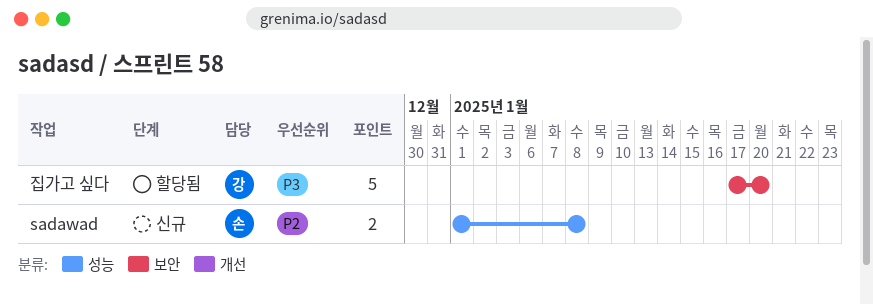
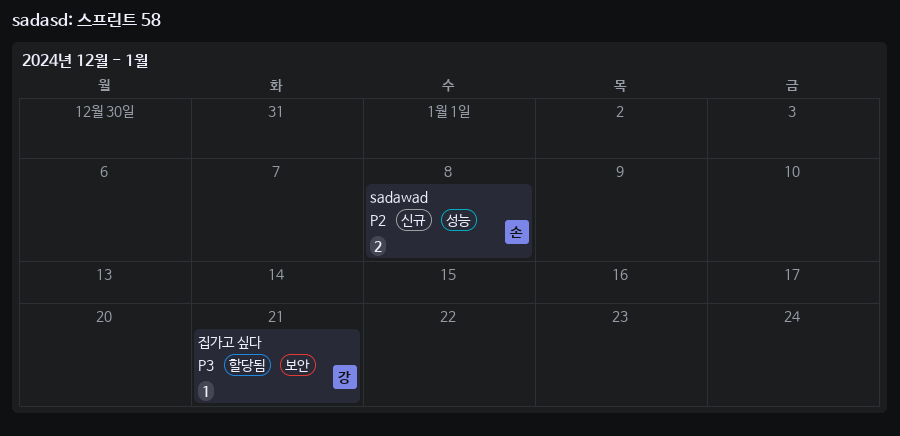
집가고 싶다, estimate: 5 -> 1
집가고 싶다, due: Jan 20 -> Jan 21

